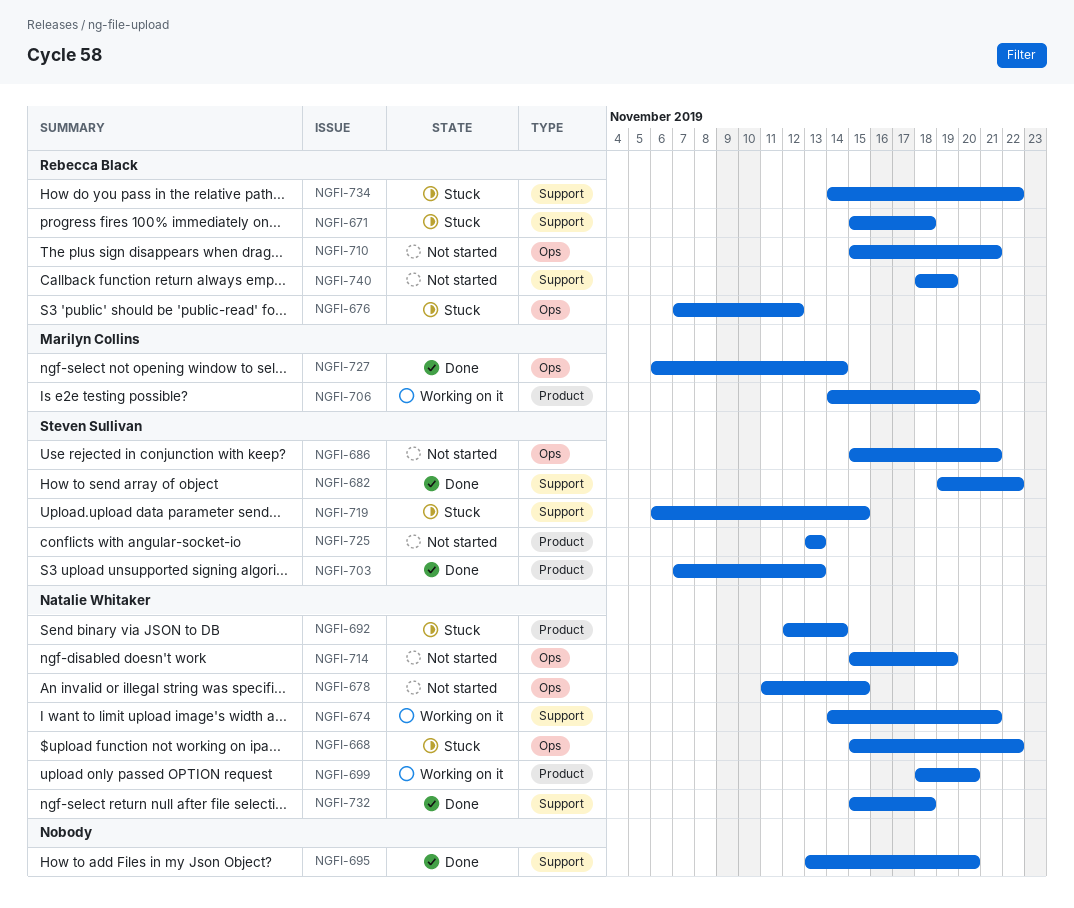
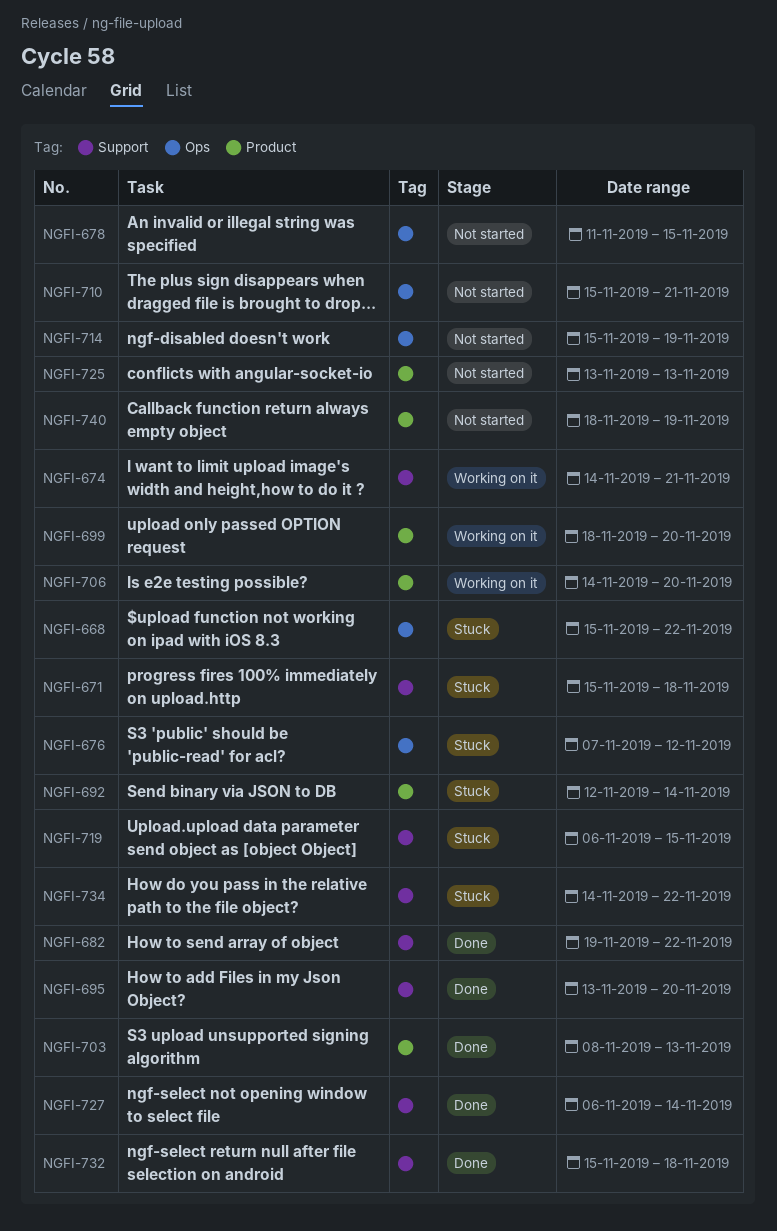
NGFI-686: present -> none
NGFI-703, start: Nov 7 -> Nov 8
NGFI-727, label: Ops -> Support
NGFI-740, label: Support -> Product

